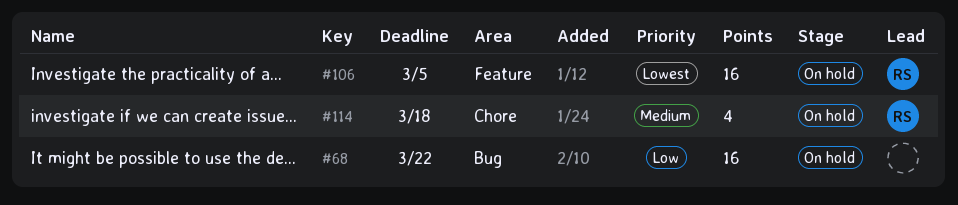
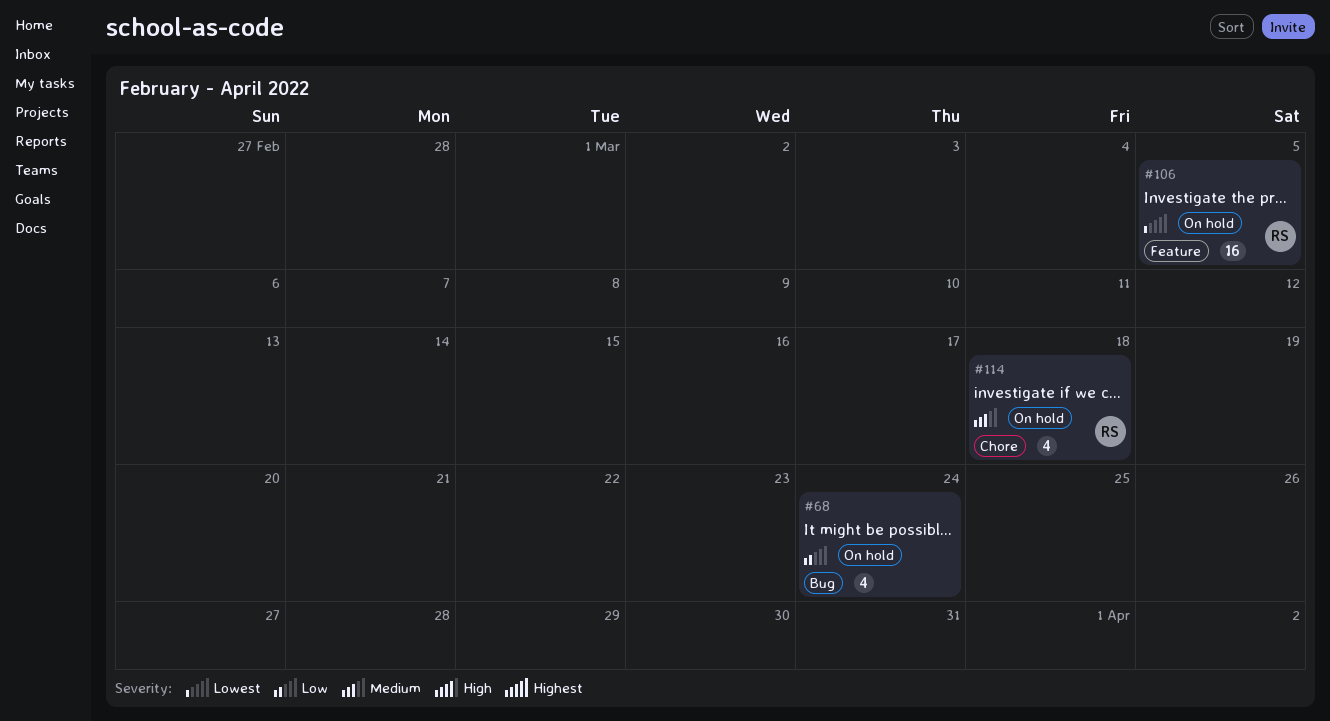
#68, estimate: 16 -> 4
#68, due: Mar 22 -> Mar 24

